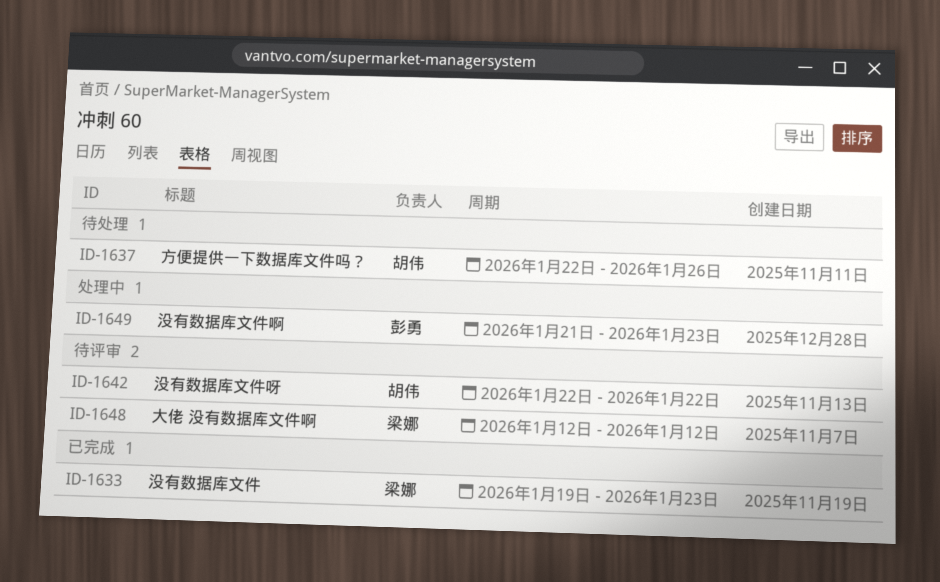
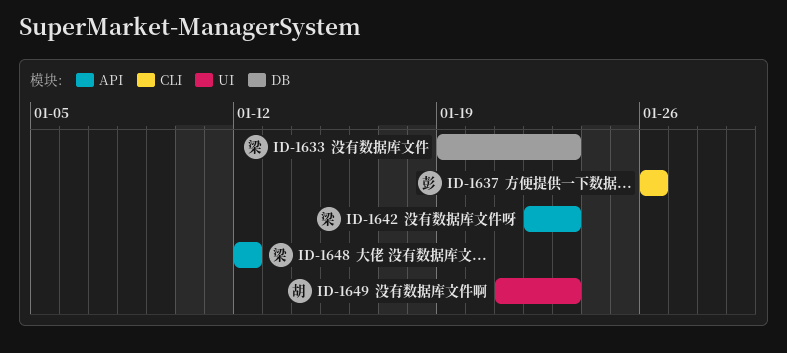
ID-1637, owner: 胡伟 -> 彭勇
ID-1637, start: Jan 22 -> Jan 26
ID-1642, owner: 胡伟 -> 梁娜
ID-1642, due: Jan 22 -> Jan 23
ID-1649, owner: 彭勇 -> 胡伟

